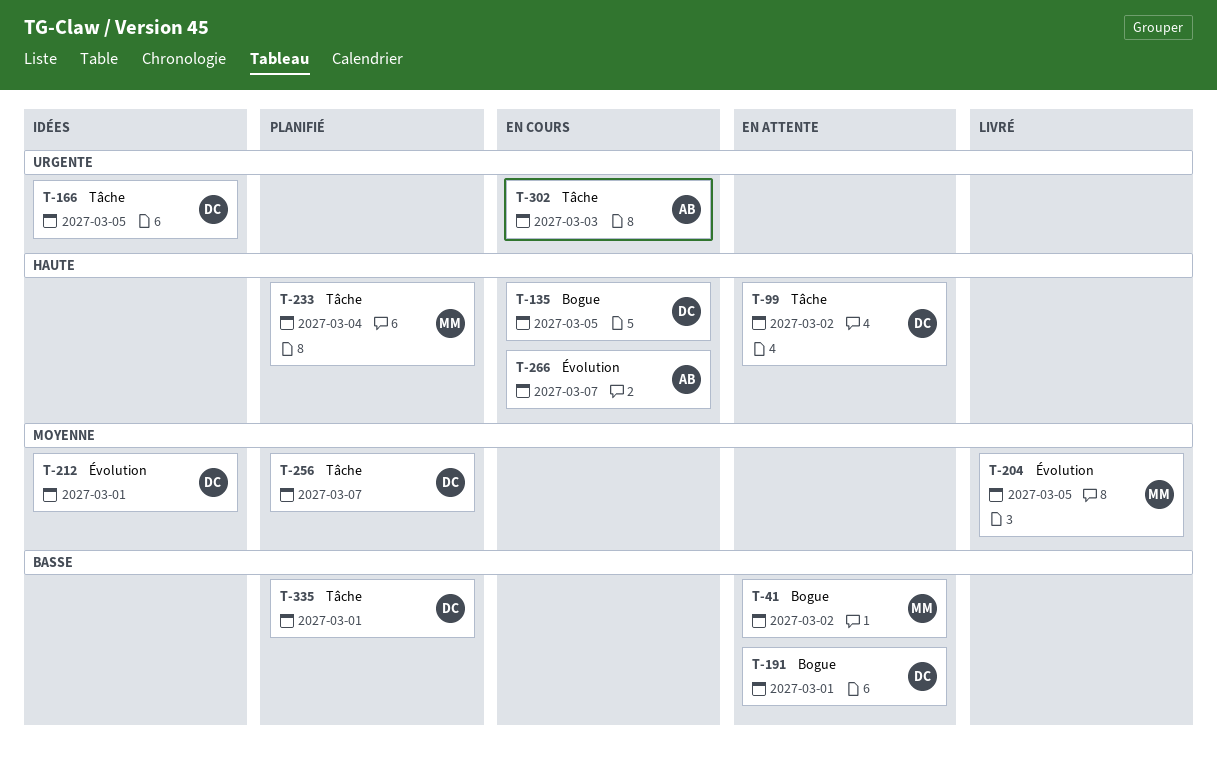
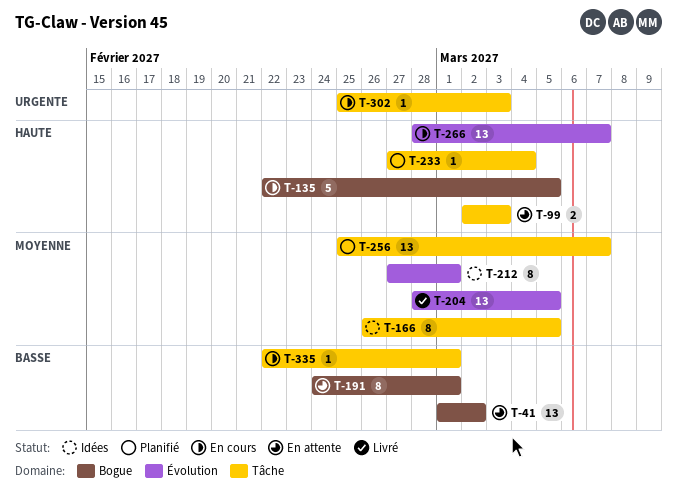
T-99, due: Mar 2 -> Mar 3
T-166, priority: Urgente -> Moyenne
T-335, status: Planifié -> En cours

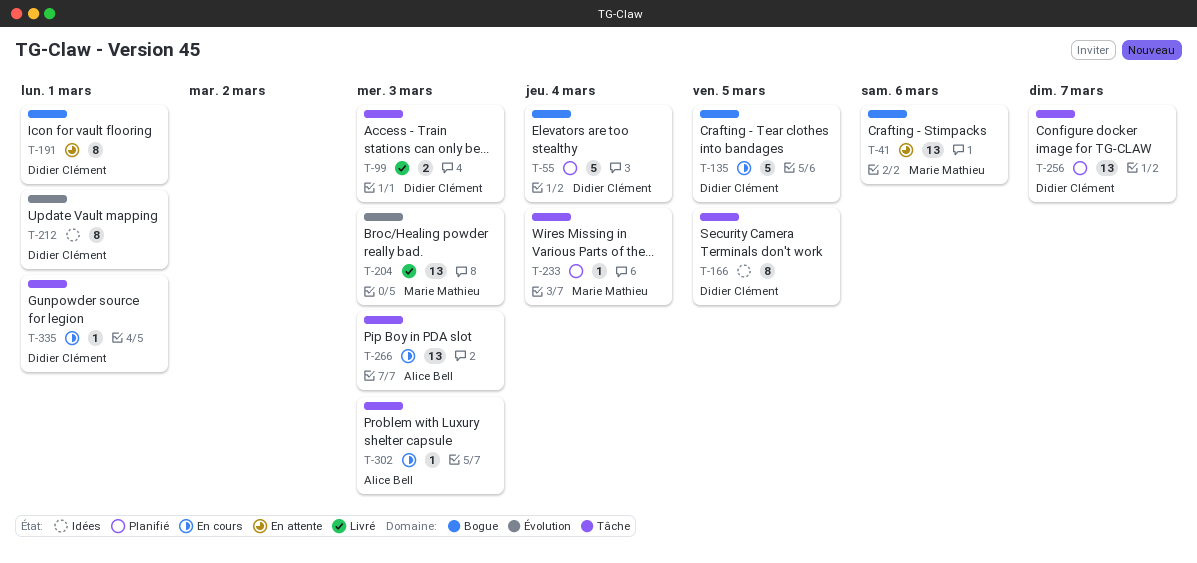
T-41, due: Mar 2 -> Mar 6
T-55: none -> present
T-99, status: En attente -> Livré
T-204, due: Mar 5 -> Mar 3
T-266, label: Évolution -> Tâche
T-266, due: Mar 7 -> Mar 3

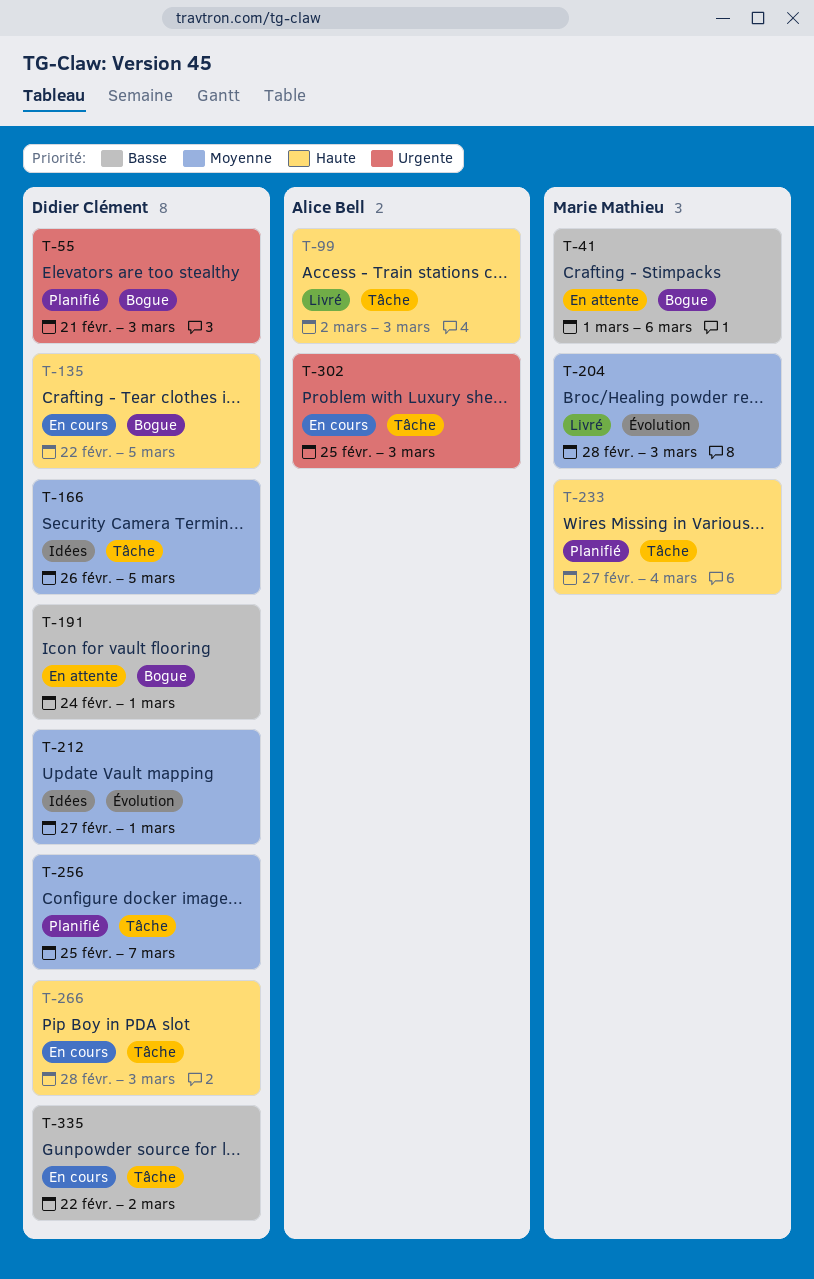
T-55, due: Mar 4 -> Mar 3
T-99, owner: Didier Clément -> Alice Bell
T-266, owner: Alice Bell -> Didier Clément
T-335, due: Mar 1 -> Mar 2

